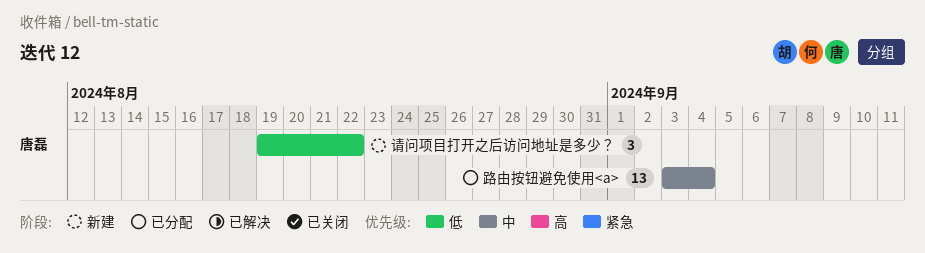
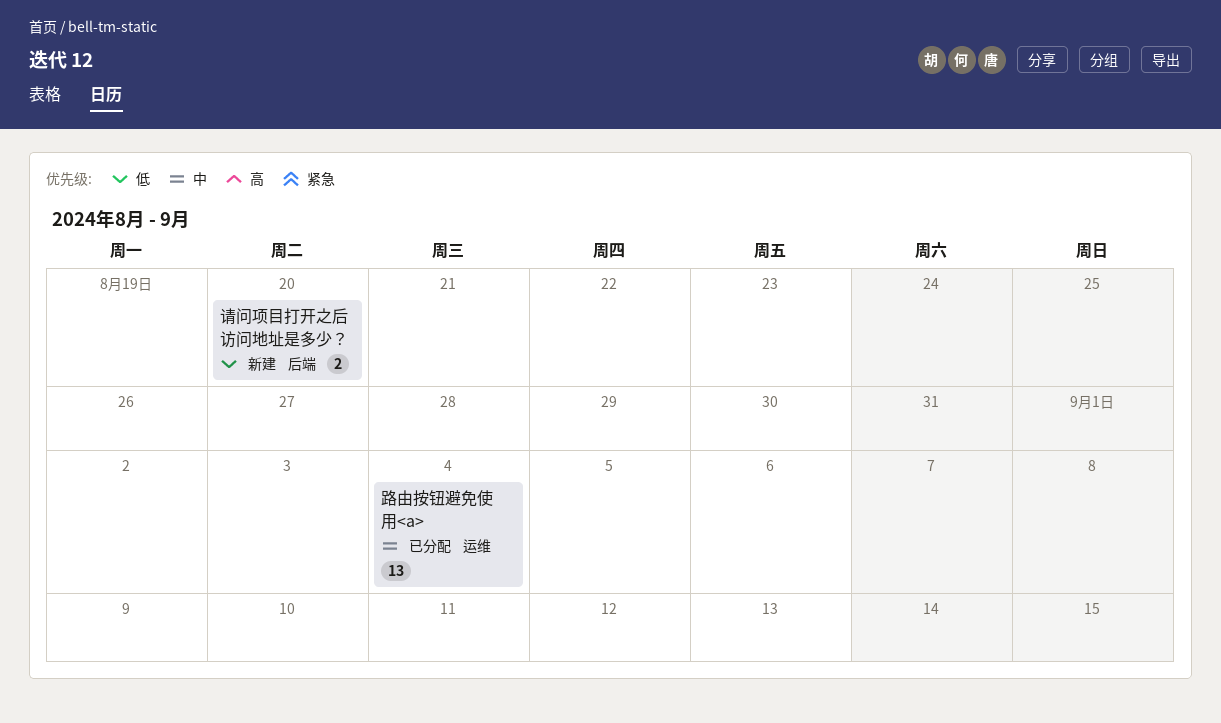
请问项目打开之后访问地址是多少？, estimate: 3 -> 2
请问项目打开之后访问地址是多少？, due: Aug 22 -> Aug 20

